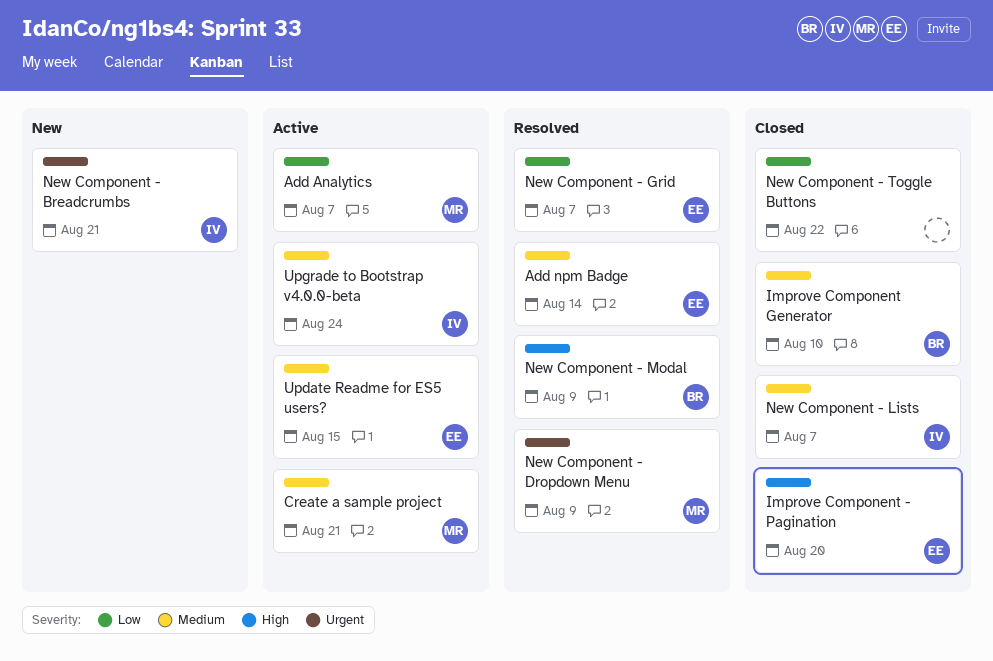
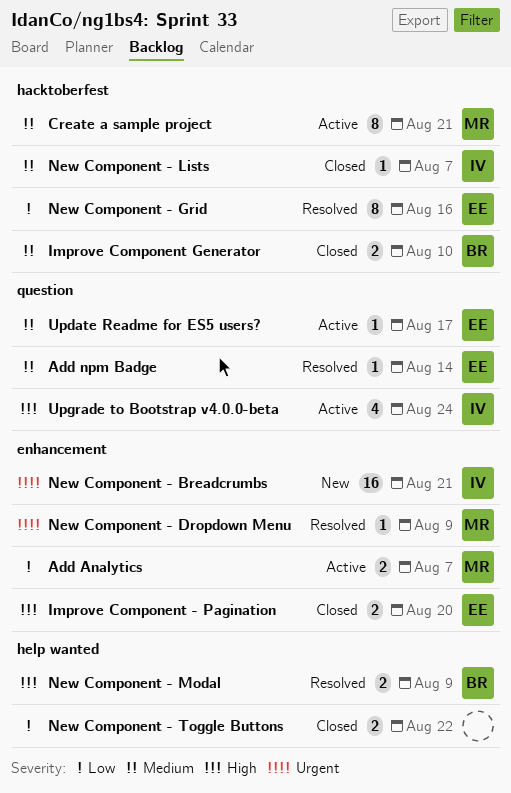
New Component - Grid, due: Aug 7 -> Aug 16
Update Readme for ES5 users?, due: Aug 15 -> Aug 17
Upgrade to Bootstrap v4.0.0-beta, priority: Medium -> High

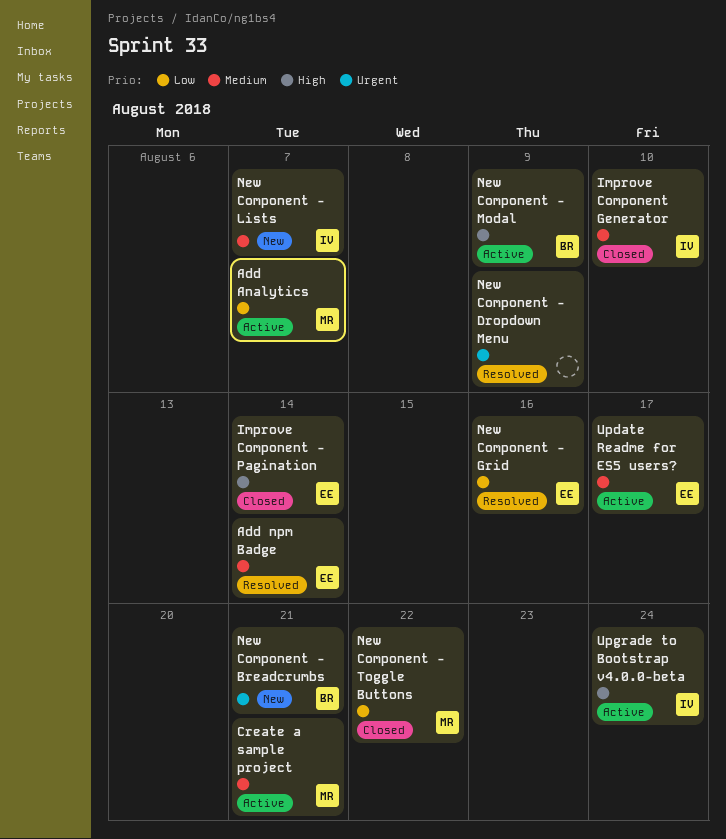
Improve Component - Pagination, due: Aug 20 -> Aug 14
Improve Component Generator, owner: BR -> IV
New Component - Breadcrumbs, owner: IV -> BR
New Component - Dropdown Menu, owner: MR -> none
New Component - Lists, status: Closed -> New
New Component - Modal, status: Resolved -> Active
New Component - Toggle Buttons, owner: none -> MR

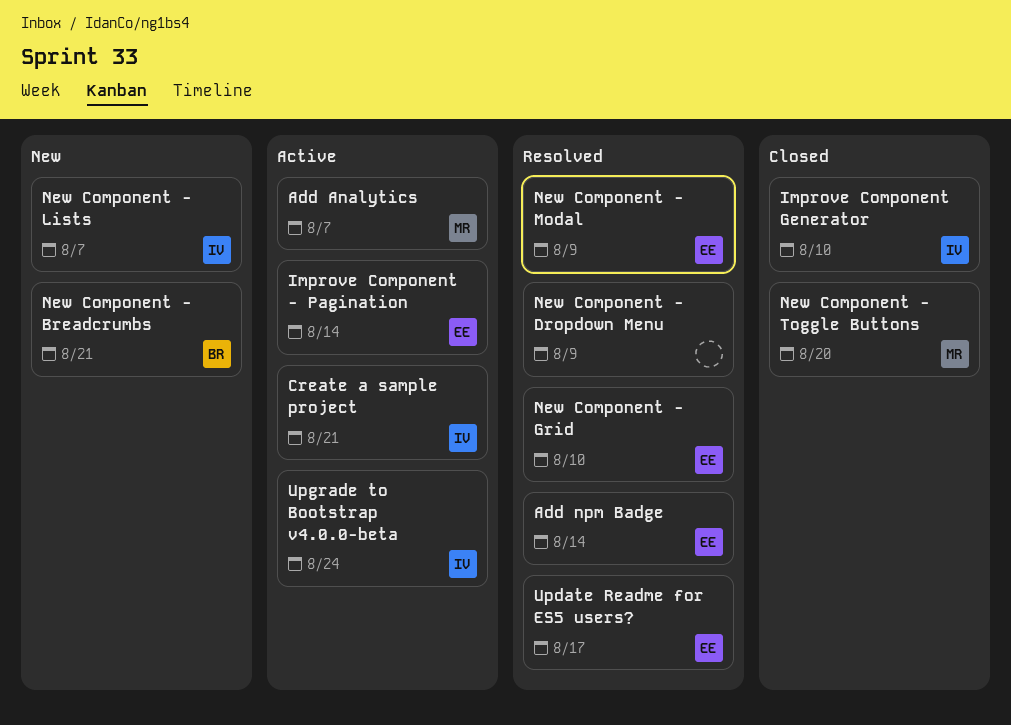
Create a sample project, owner: MR -> IV
Improve Component - Pagination, status: Closed -> Active
New Component - Grid, due: Aug 16 -> Aug 10
New Component - Modal, status: Active -> Resolved
New Component - Modal, owner: BR -> EE
New Component - Toggle Buttons, due: Aug 22 -> Aug 20
Update Readme for ES5 users?, status: Active -> Resolved

